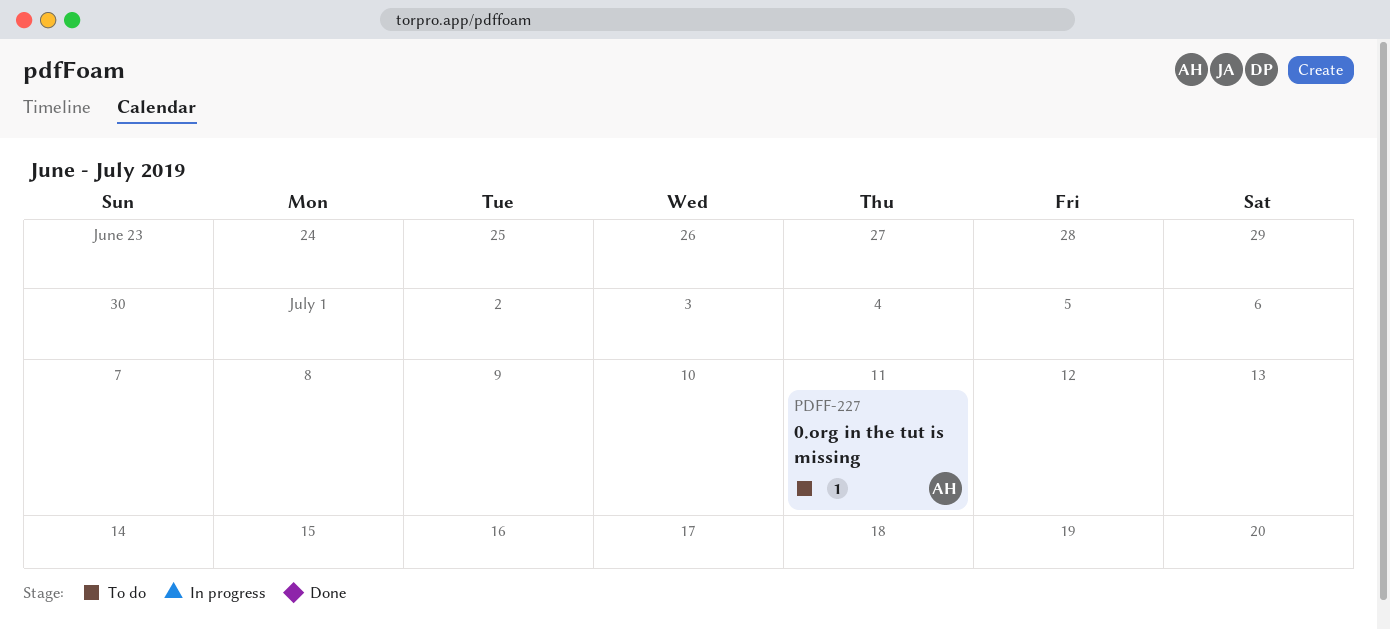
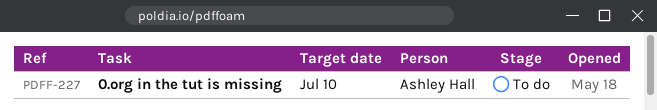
PDFF-227, due: Jul 11 -> Jul 10

